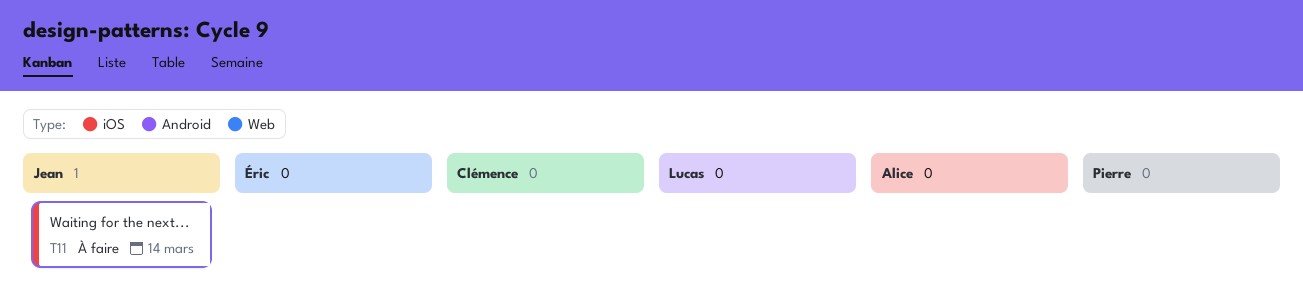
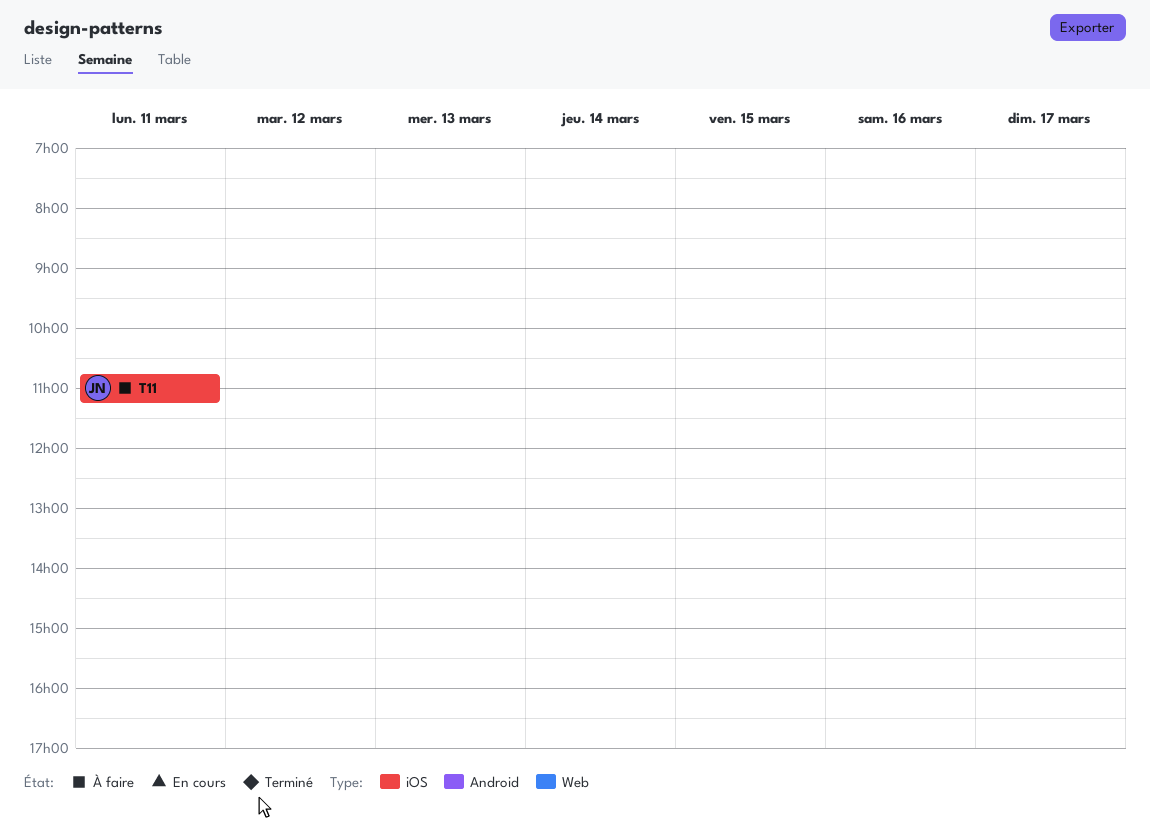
T11, day: Mar 14 -> Mar 11

